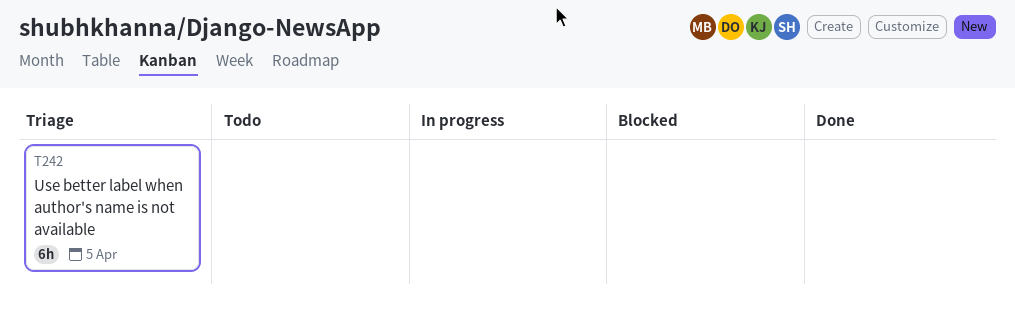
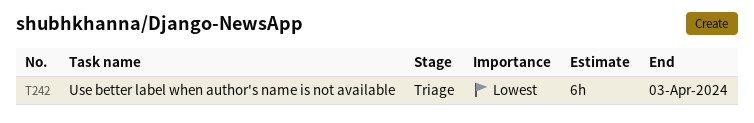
T242, due: Apr 5 -> Apr 3

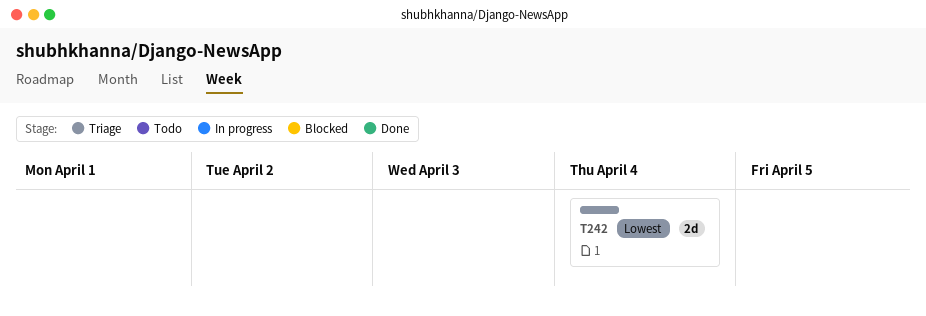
T242, estimate: 6h -> 2d
T242, due: Apr 3 -> Apr 4

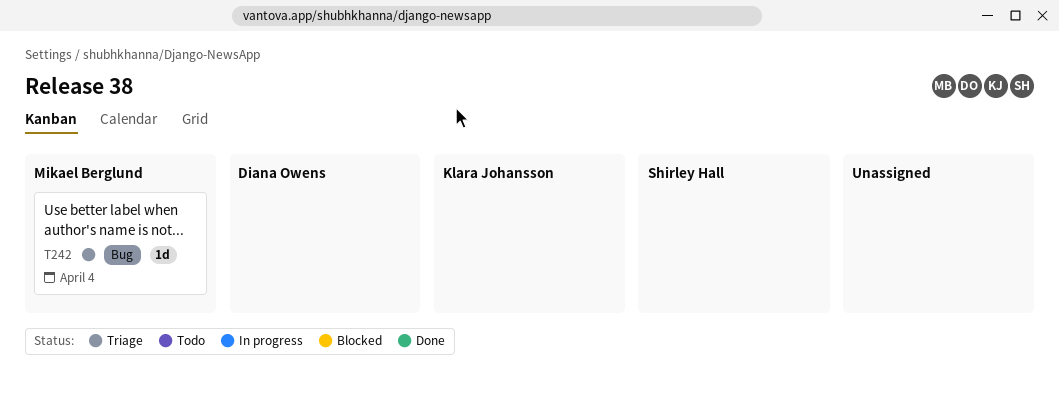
T242, estimate: 2d -> 1d

